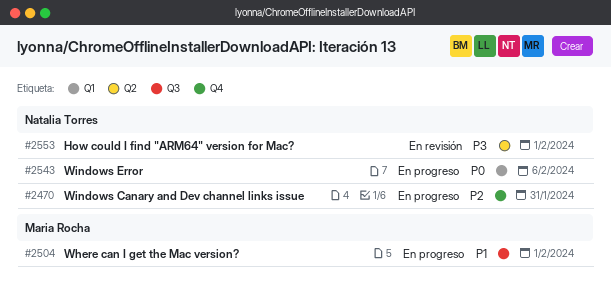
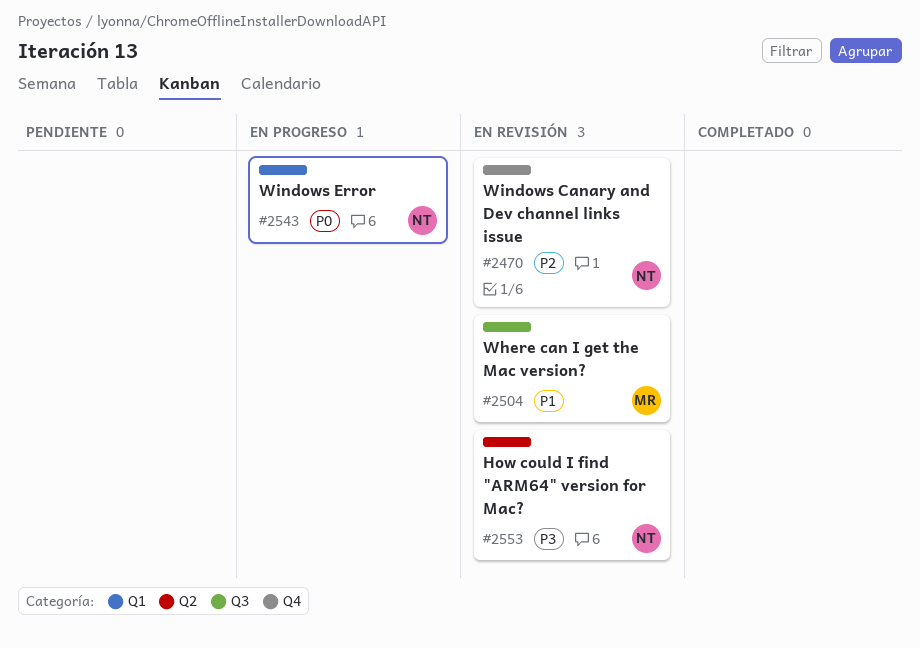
#2470, status: En progreso -> En revisión
#2504, status: En progreso -> En revisión

